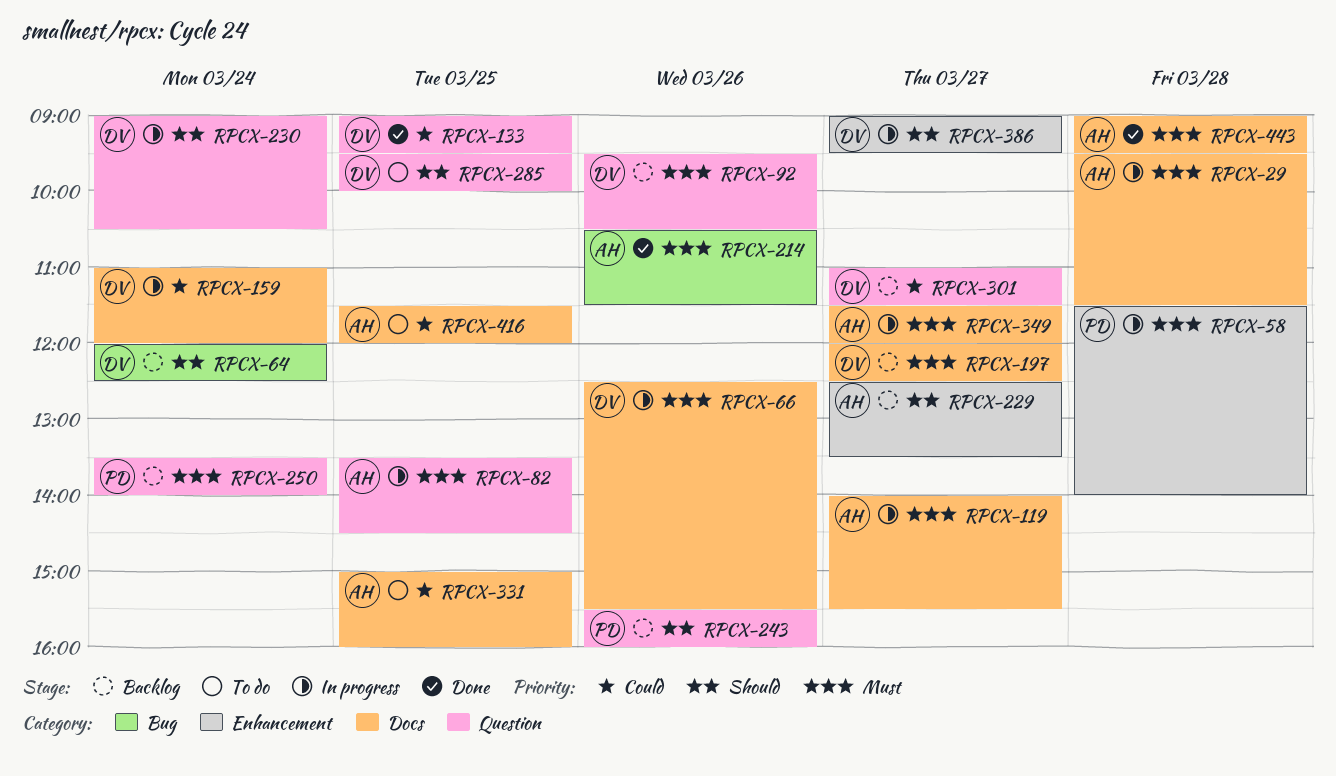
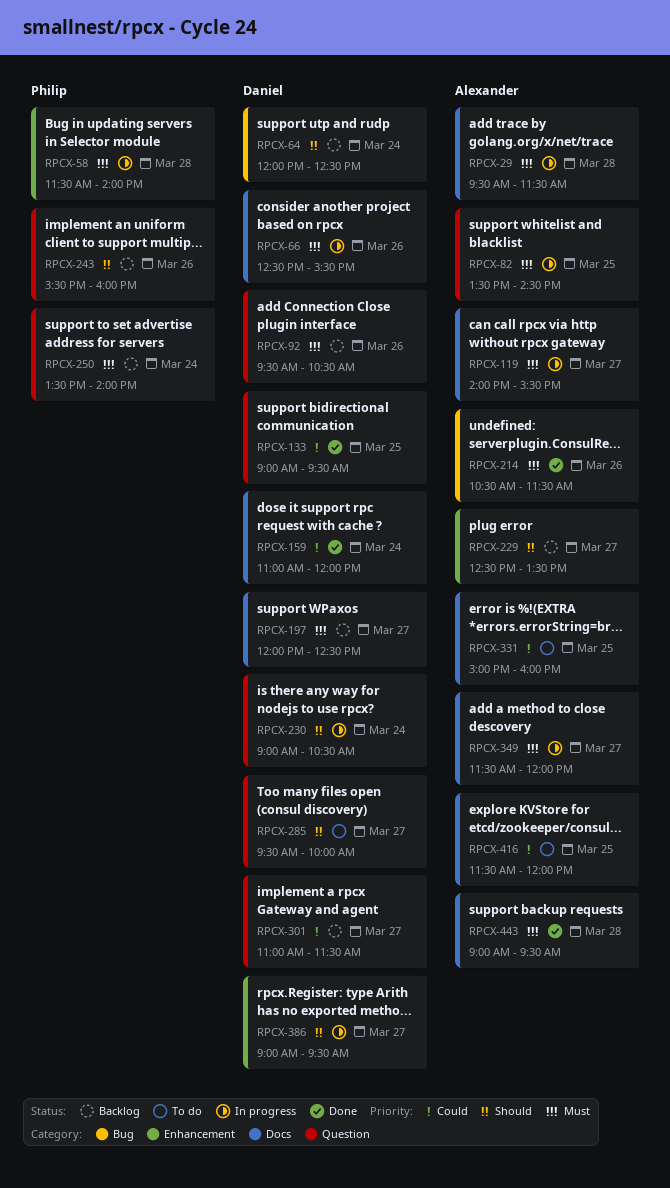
RPCX-159, status: In progress -> Done
RPCX-285, day: Mar 25 -> Mar 27

